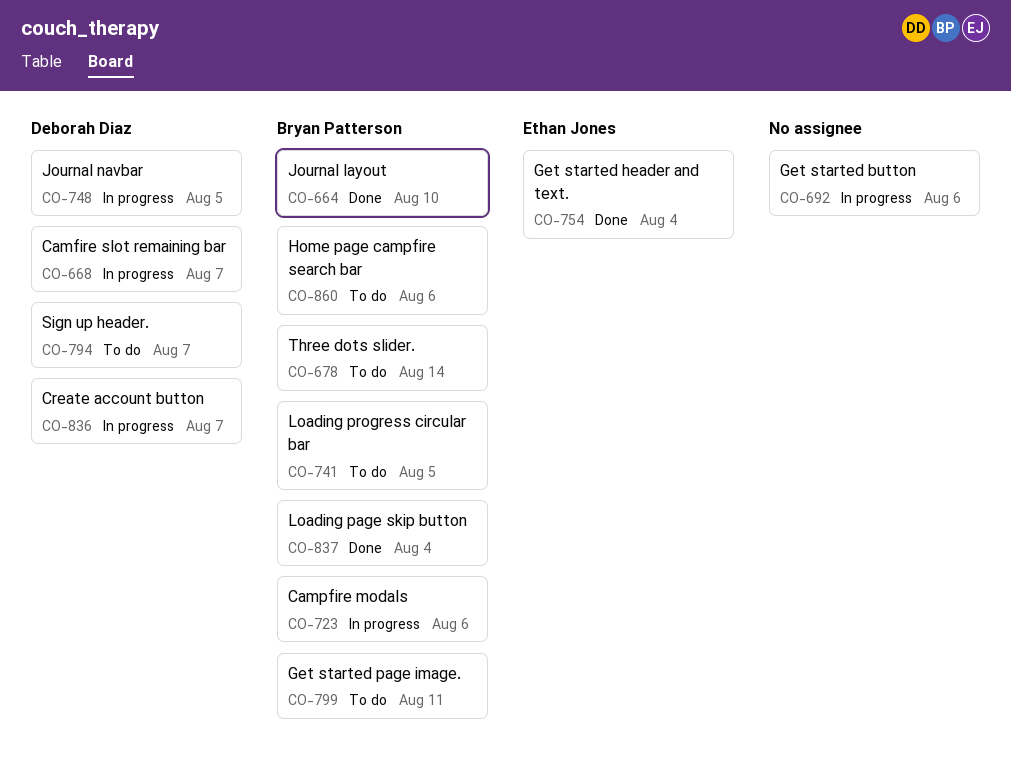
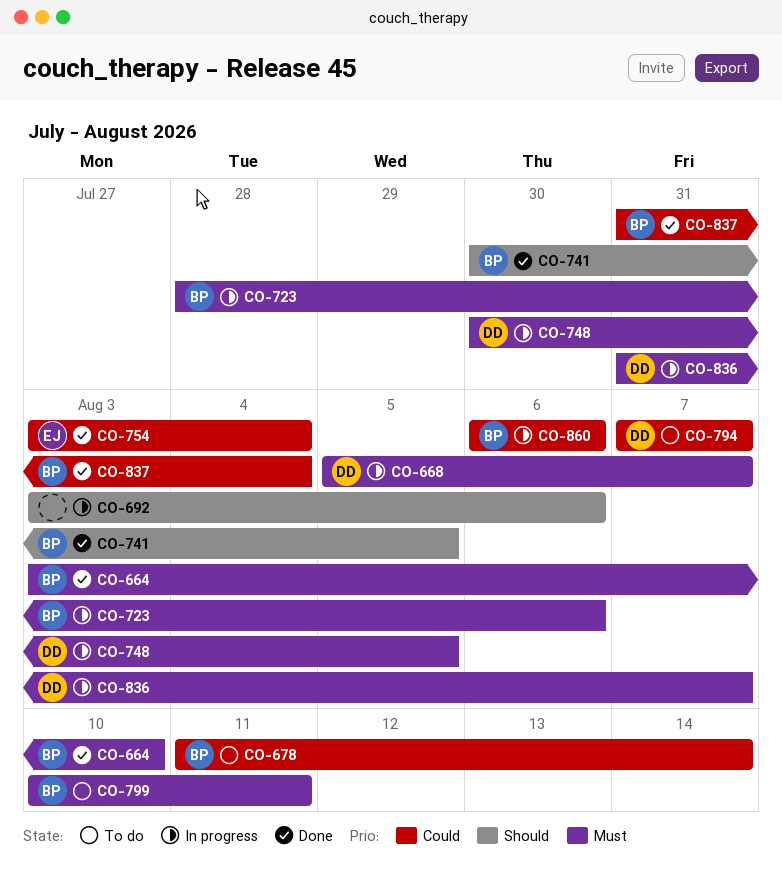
CO-741, status: To do -> Done
CO-860, status: To do -> In progress

